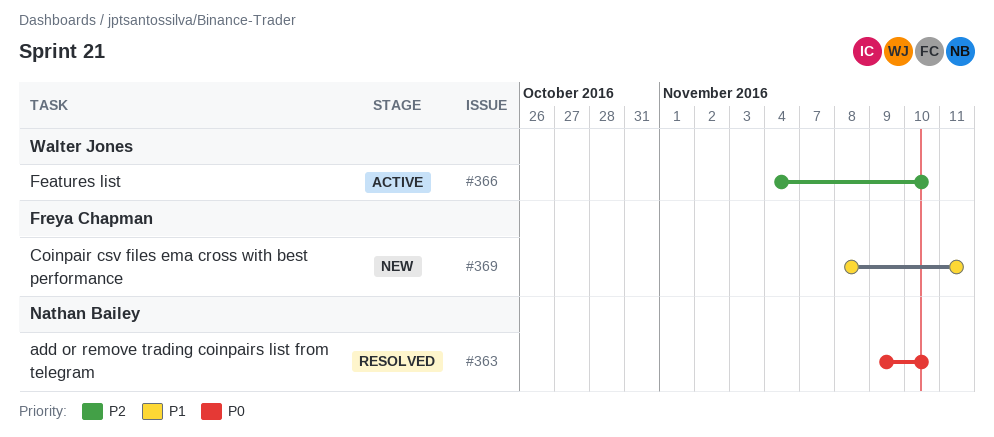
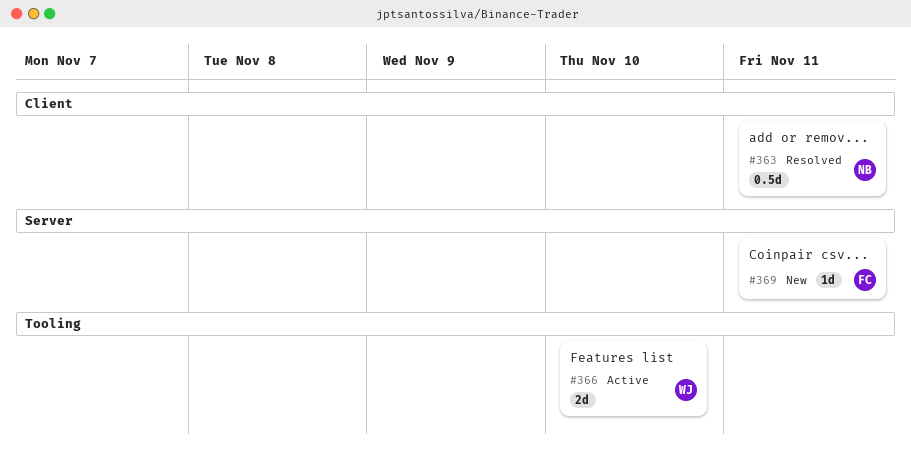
#363, due: Nov 10 -> Nov 11

